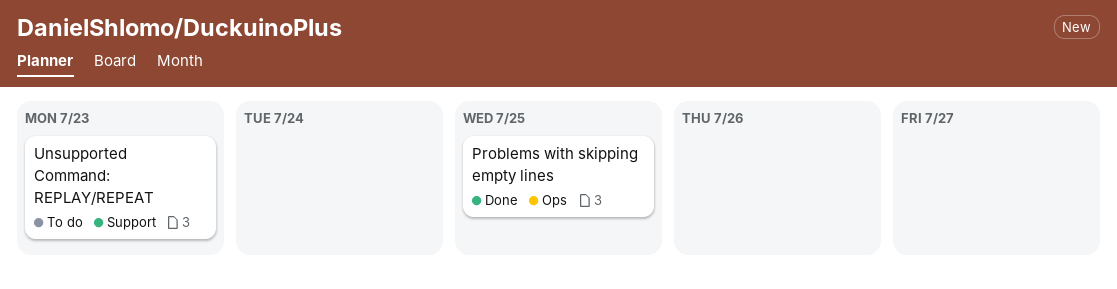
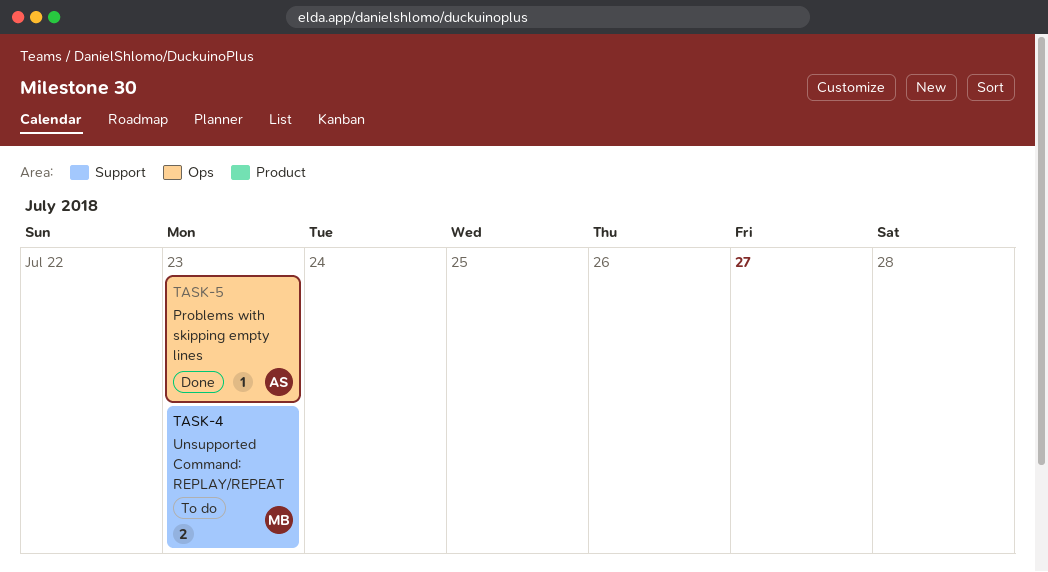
Problems with skipping empty lines, due: Jul 25 -> Jul 23

